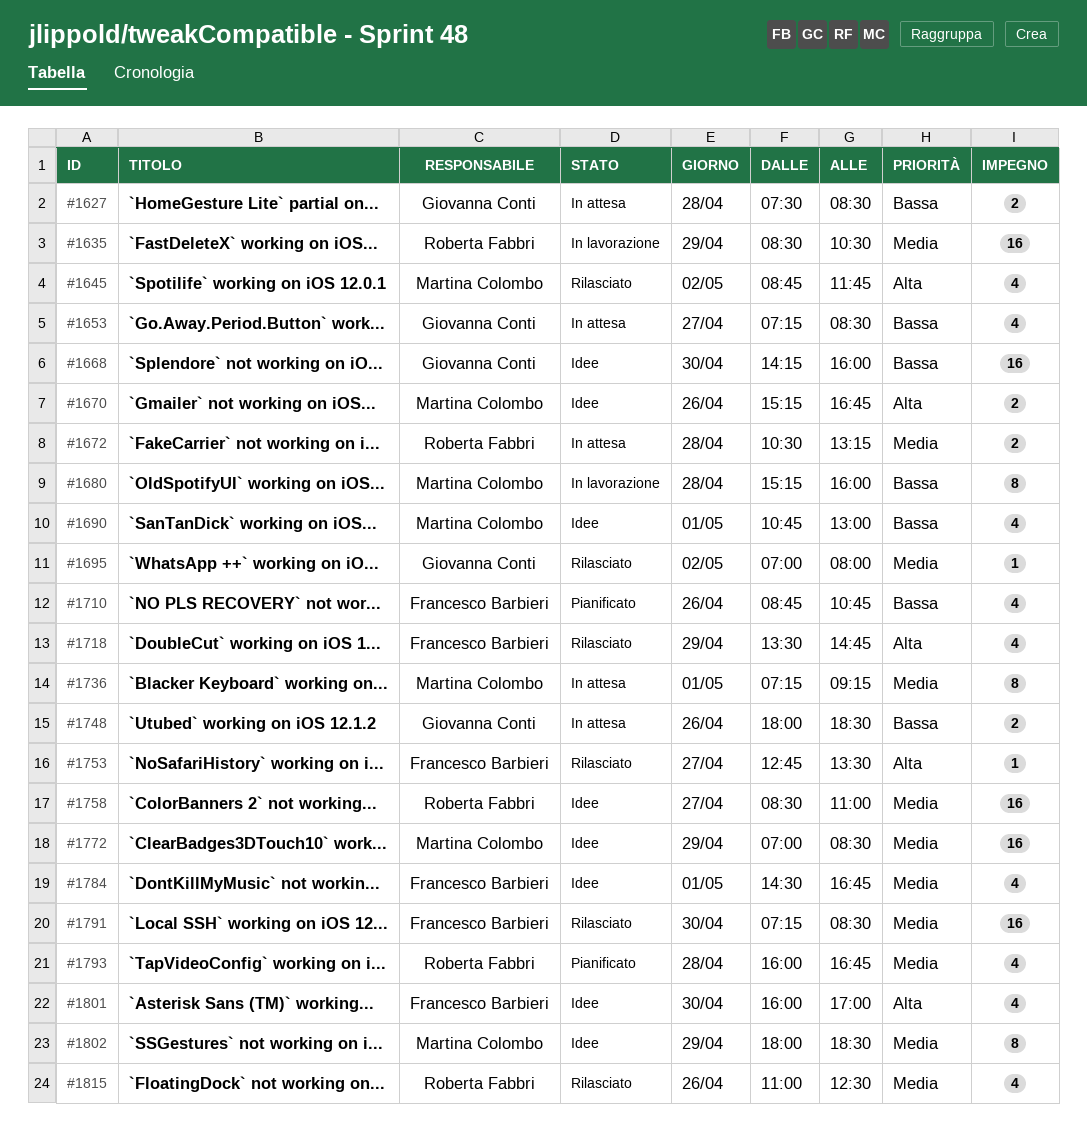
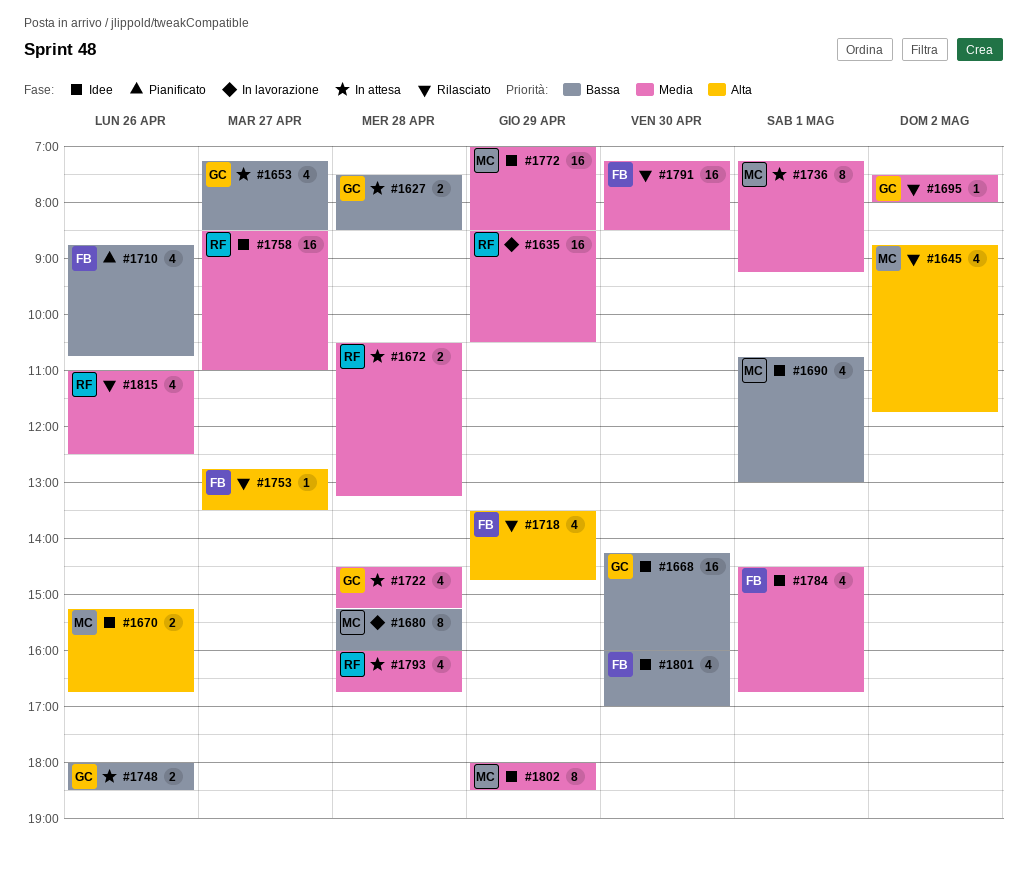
#1695, begins: 07:00 -> 07:30
#1722: none -> present
#1793, status: Pianificato -> In attesa
#1801, priority: Alta -> Bassa

